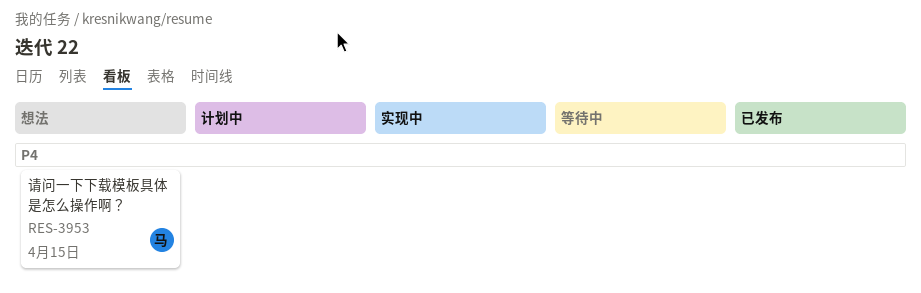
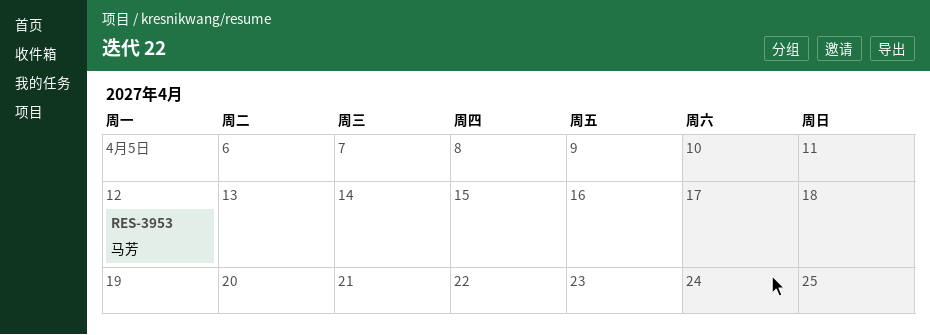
RES-3953, due: Apr 15 -> Apr 12

